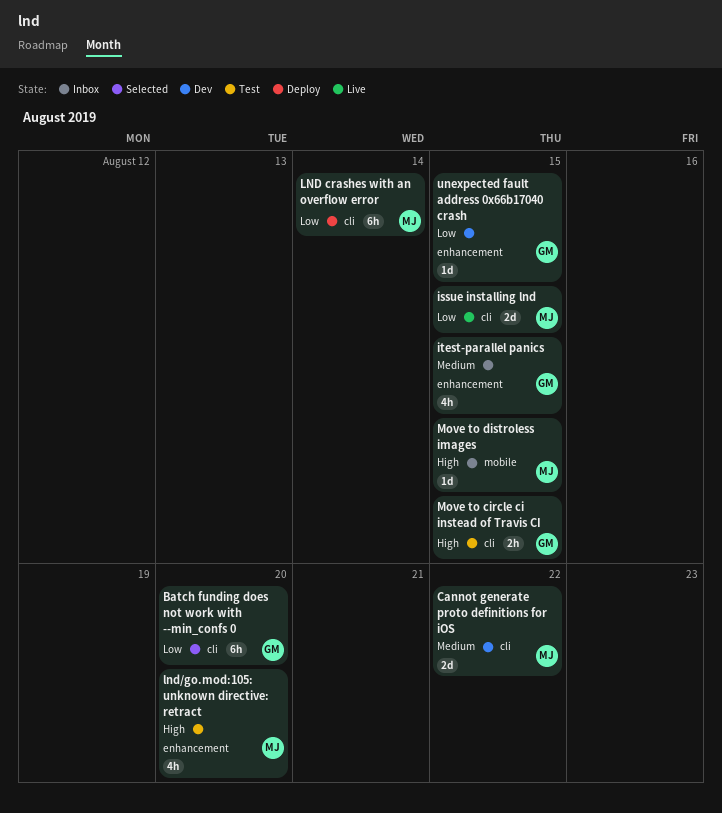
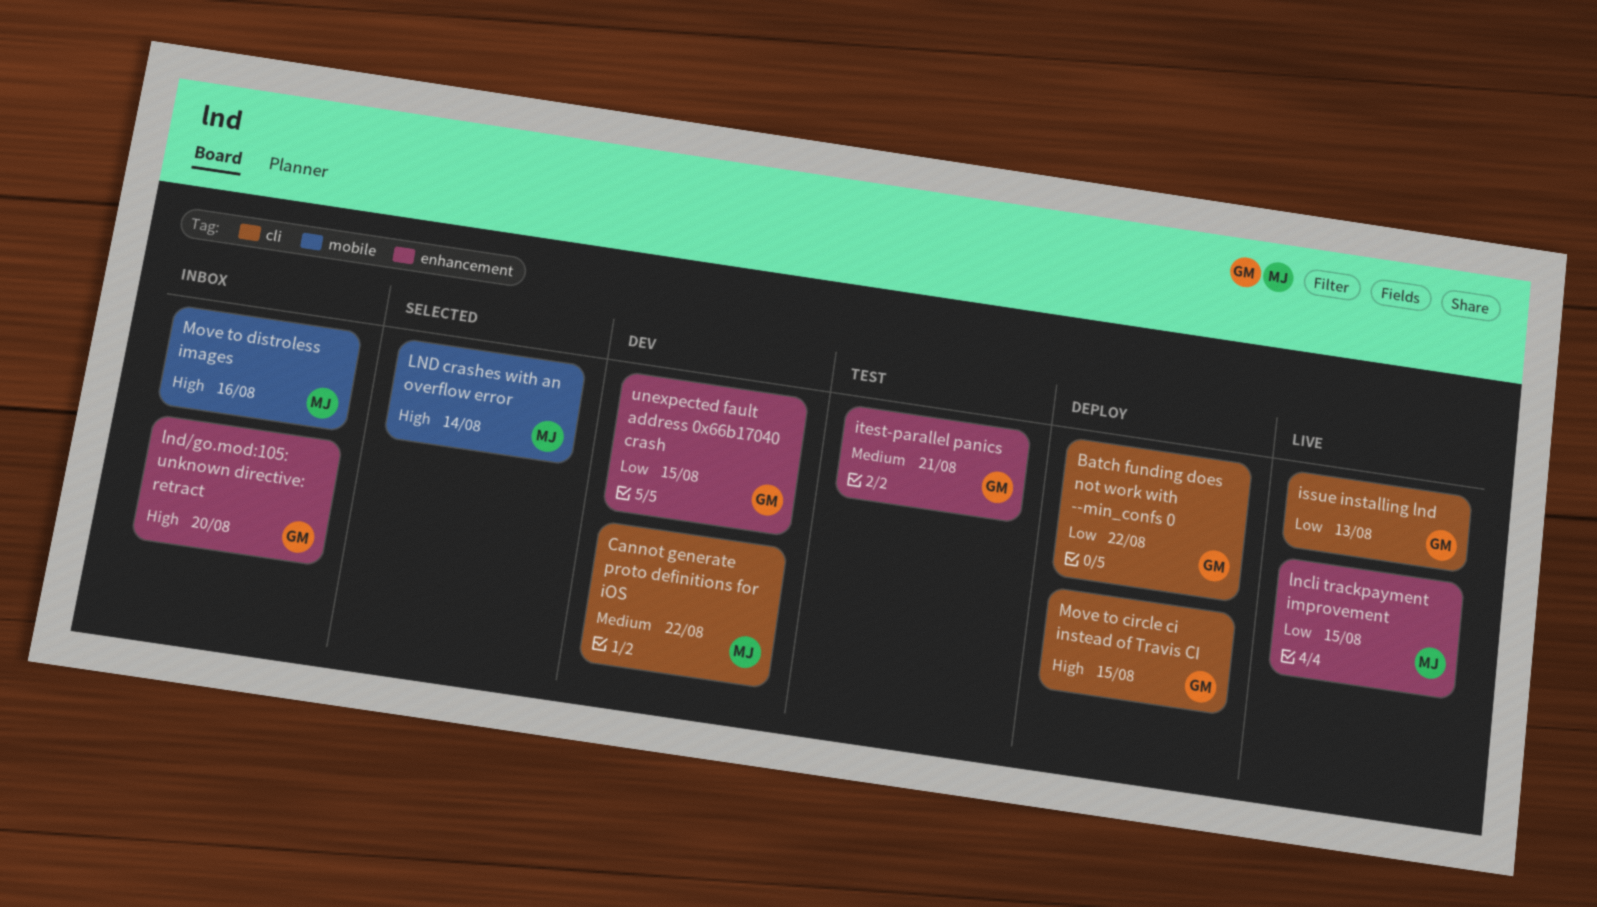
Batch funding does not work with --min_confs 0, status: Selected -> Deploy
Batch funding does not work with --min_confs 0, due: Aug 20 -> Aug 22
issue installing lnd, owner: MJ -> GM
issue installing lnd, due: Aug 15 -> Aug 13
itest-parallel panics, status: Inbox -> Test
itest-parallel panics, due: Aug 15 -> Aug 21
lncli trackpayment improvement: none -> present
LND crashes with an overflow error, status: Deploy -> Selected
LND crashes with an overflow error, priority: Low -> High
LND crashes with an overflow error, label: cli -> mobile
lnd/go.mod:105: unknown directive: retract, status: Test -> Inbox
lnd/go.mod:105: unknown directive: retract, owner: MJ -> GM
Move to circle ci instead of Travis CI, status: Test -> Deploy
Move to distroless images, due: Aug 15 -> Aug 16

